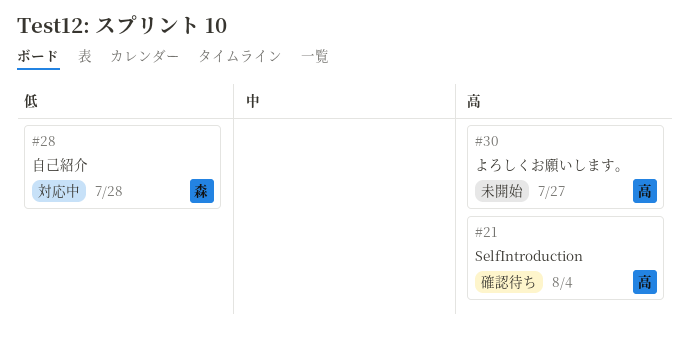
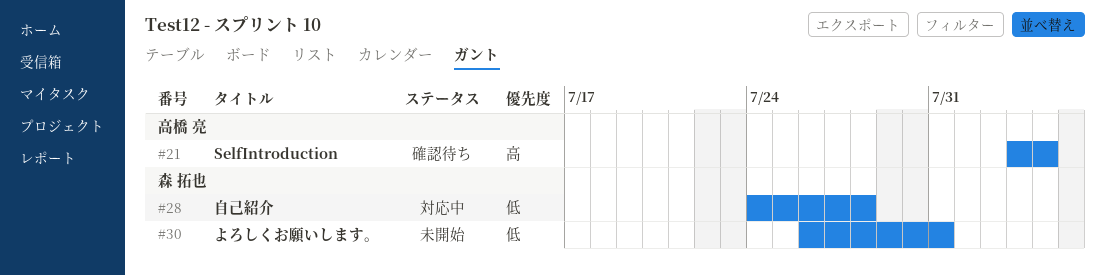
#30, owner: 高橋 亮 -> 森 拓也
#30, priority: 高 -> 低
#30, due: Jul 27 -> Jul 31

